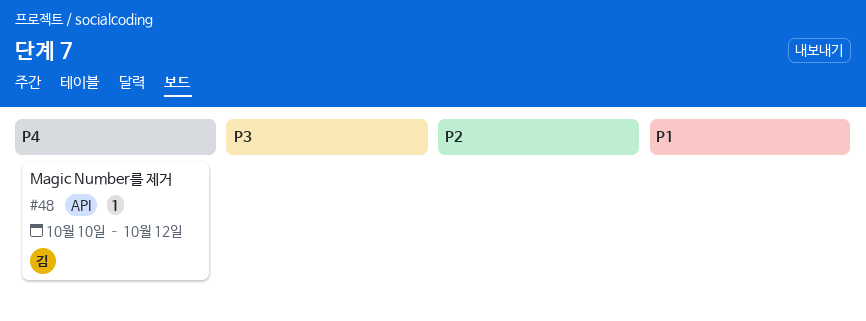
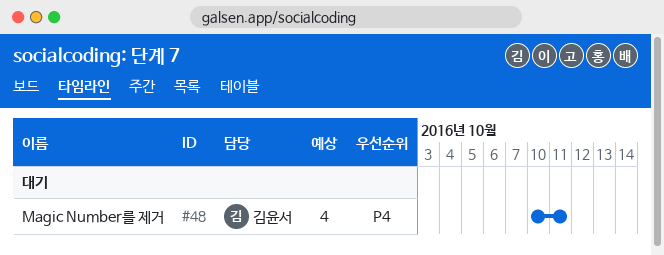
#48, estimate: 1 -> 4
#48, due: Oct 12 -> Oct 11

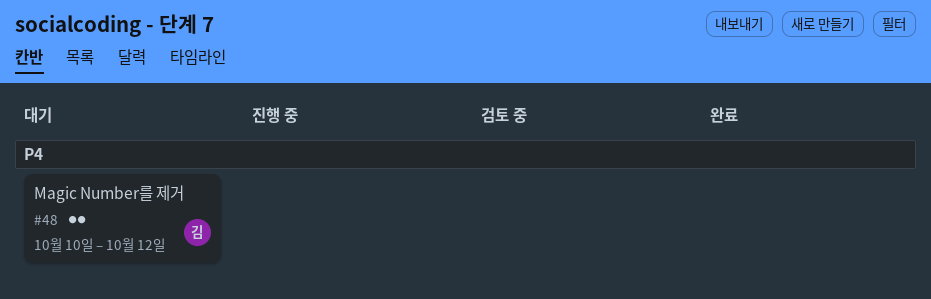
#48, estimate: 4 -> 2
#48, due: Oct 11 -> Oct 12

